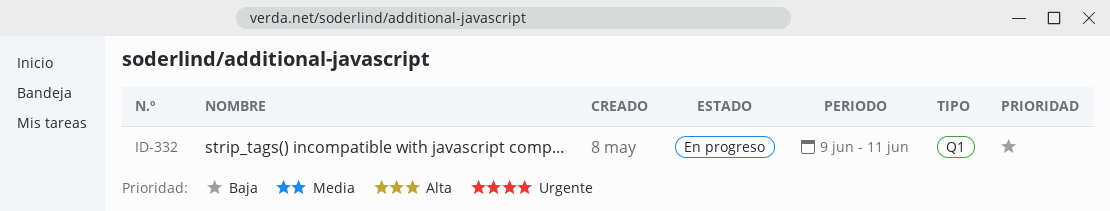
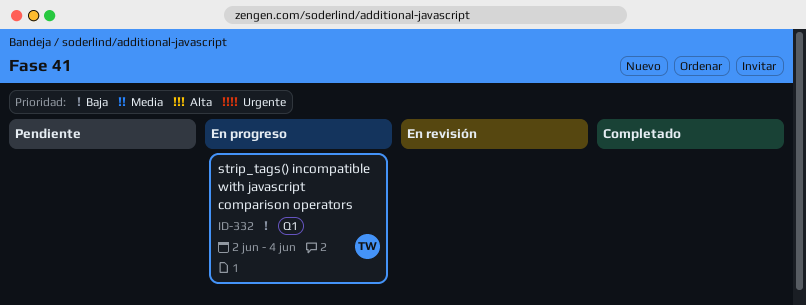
ID-332, start: Jun 9 -> Jun 2
ID-332, due: Jun 11 -> Jun 4

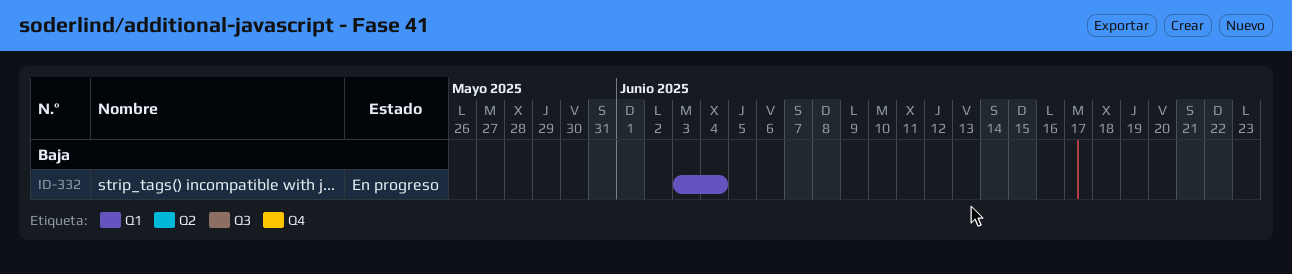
ID-332, start: Jun 2 -> Jun 3

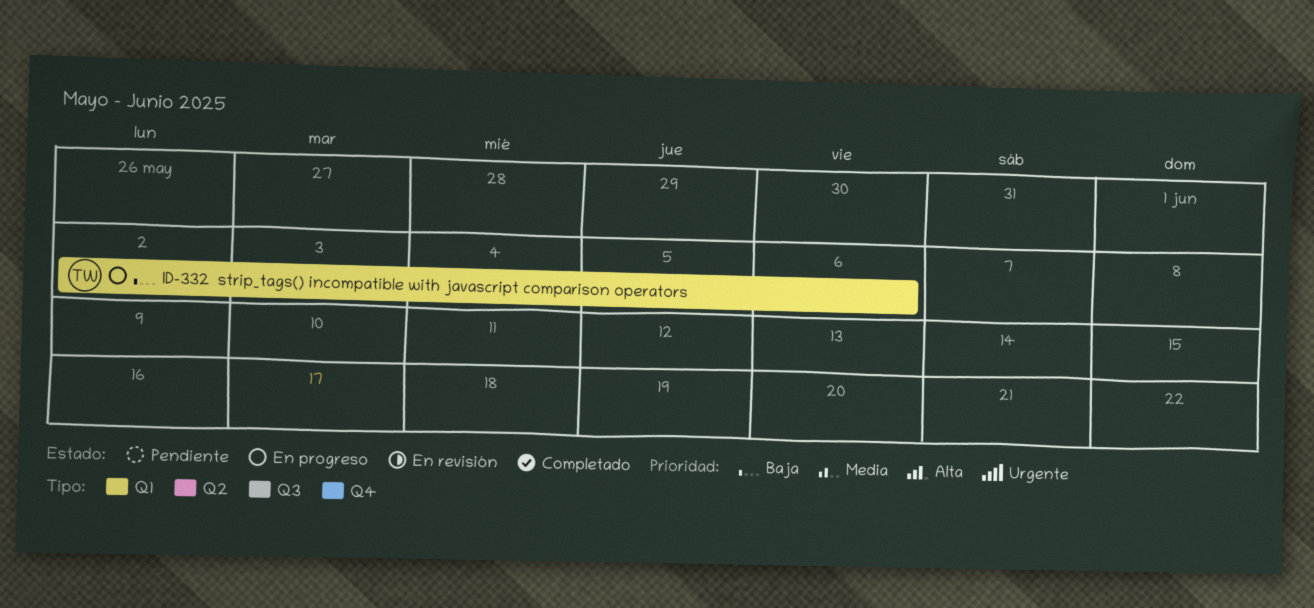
ID-332, start: Jun 3 -> Jun 2
ID-332, due: Jun 4 -> Jun 6

